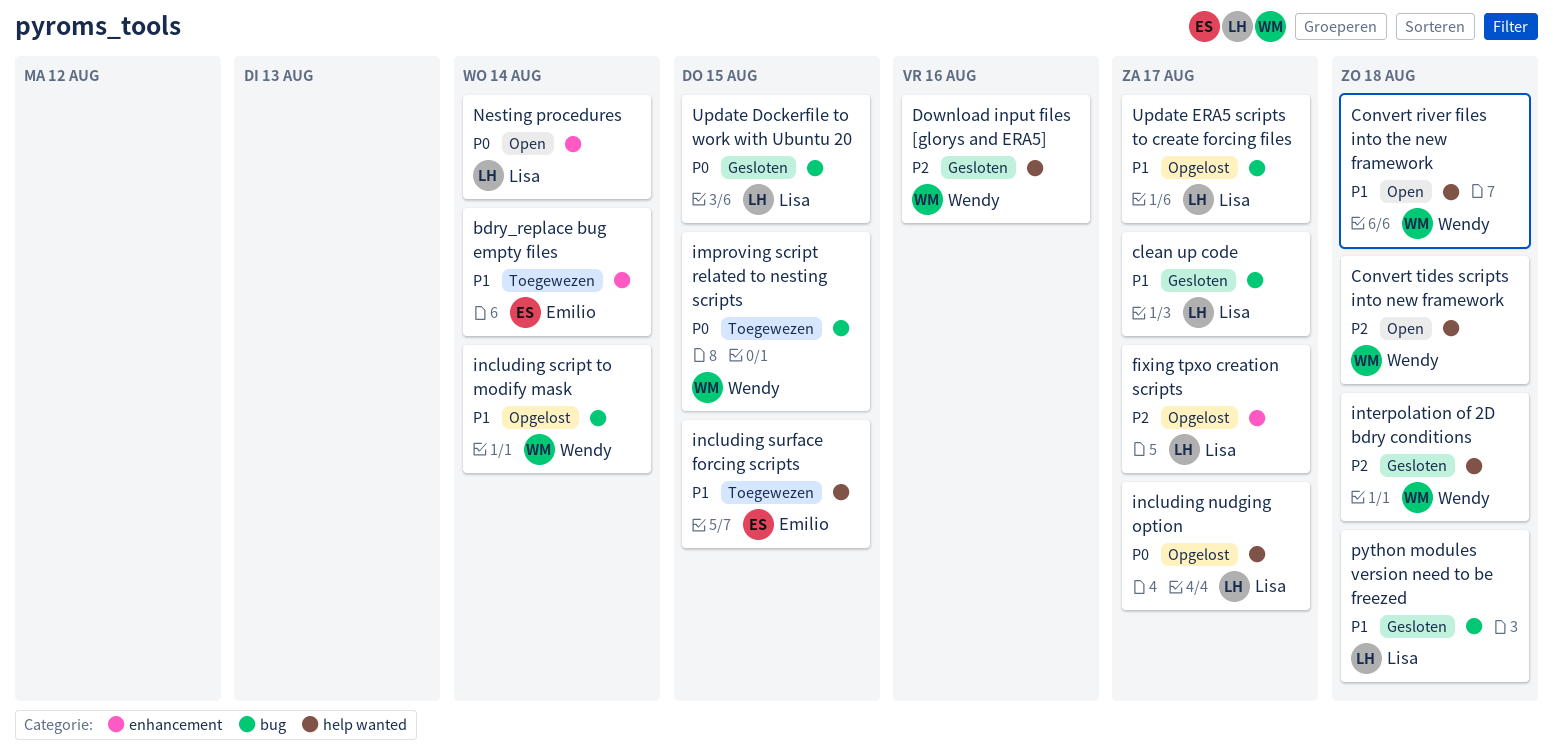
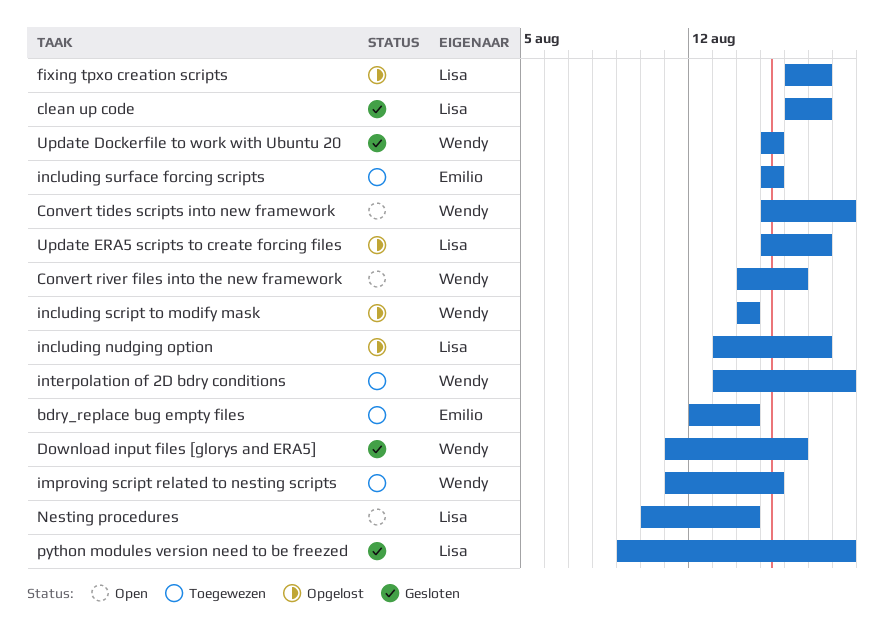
Convert river files into the new framework, due: Aug 18 -> Aug 16
interpolation of 2D bdry conditions, status: Gesloten -> Toegewezen
Update Dockerfile to work with Ubuntu 20, owner: Lisa -> Wendy

